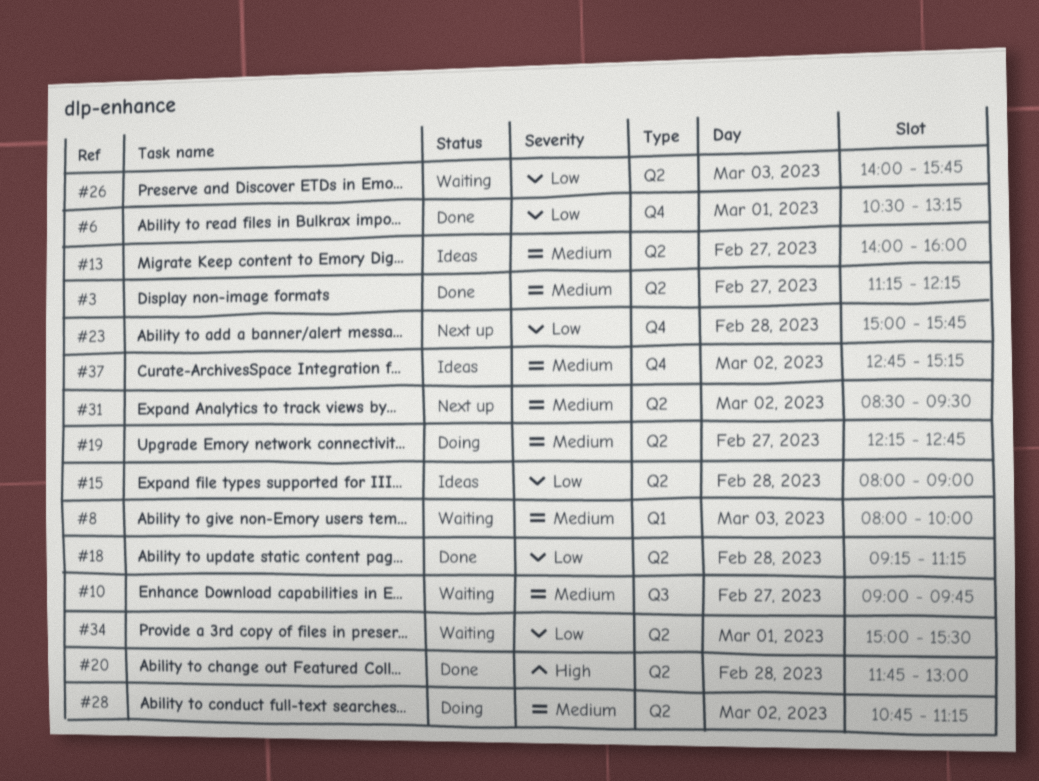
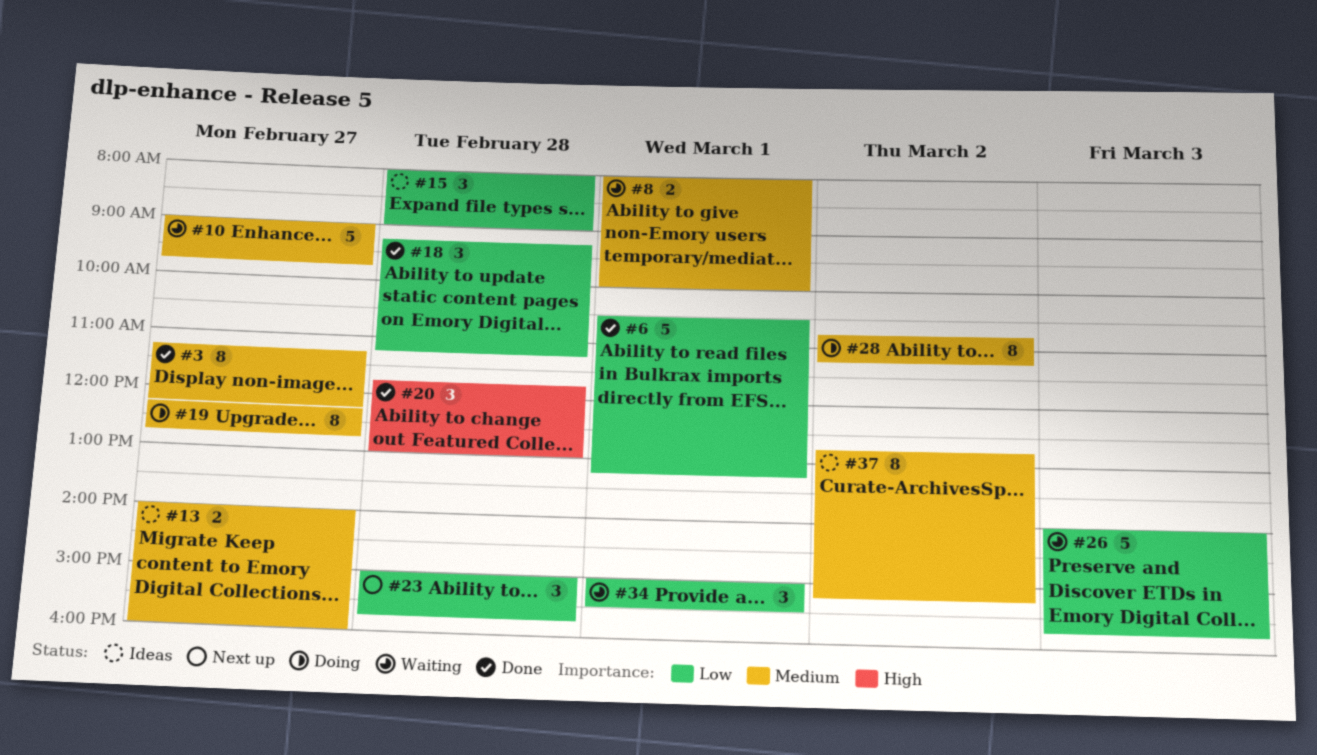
#8, day: Mar 3 -> Mar 1
#31: present -> none

